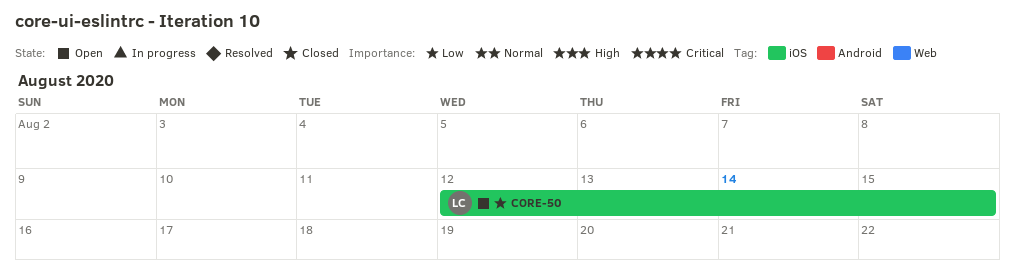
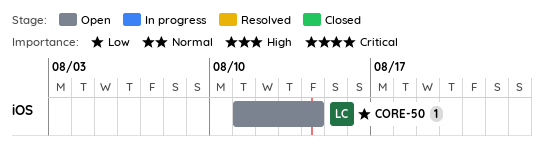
CORE-50, start: Aug 12 -> Aug 11
CORE-50, due: Aug 15 -> Aug 14

